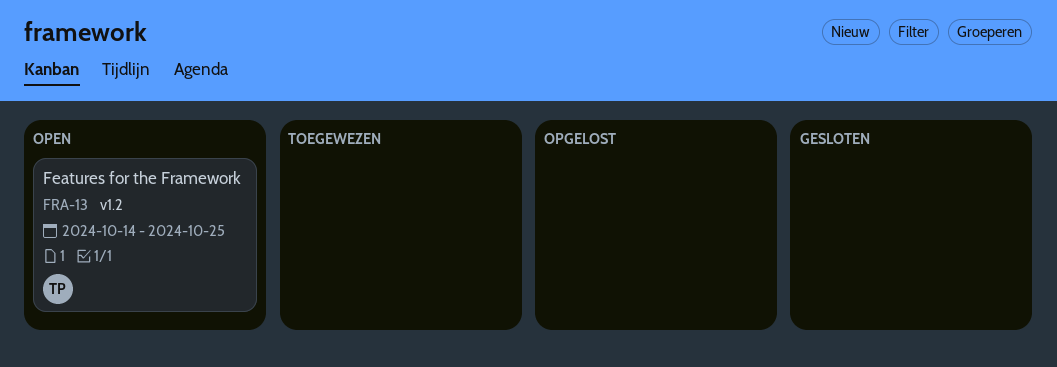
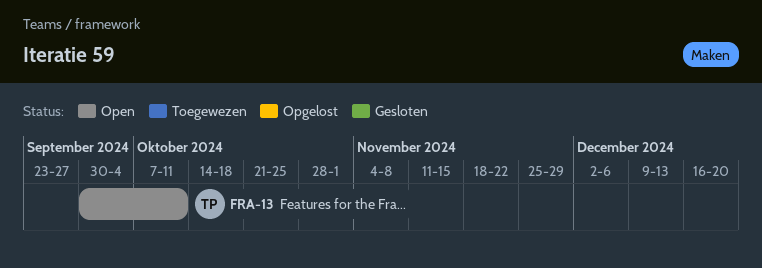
FRA-13, start: Oct 14 -> Sep 30
FRA-13, due: Oct 25 -> Oct 11

